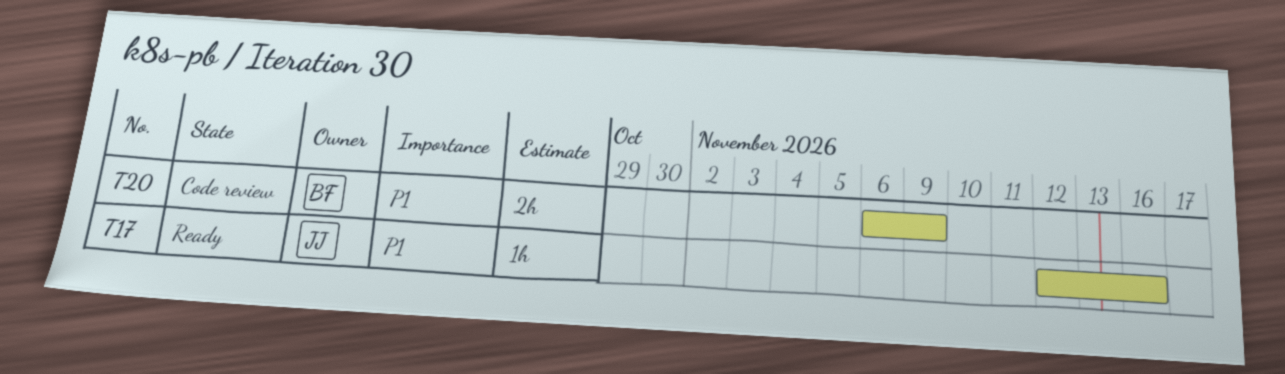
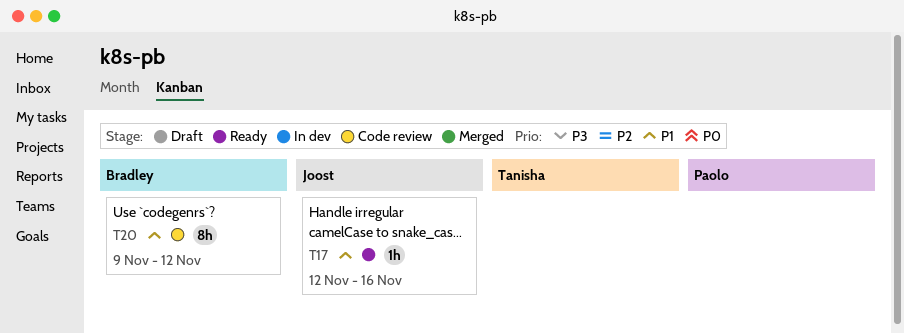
T20, estimate: 2h -> 8h
T20, start: Nov 6 -> Nov 9
T20, due: Nov 9 -> Nov 12

